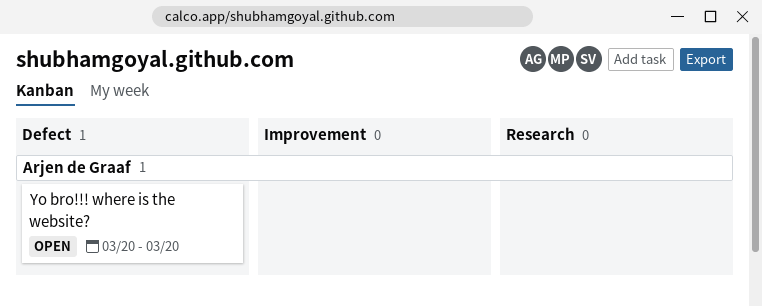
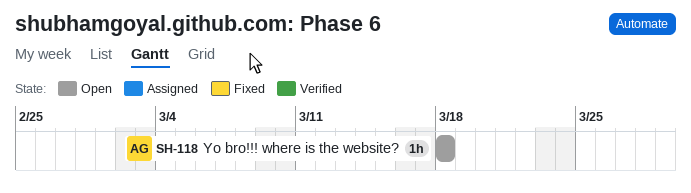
Yo bro!!! where is the website?, start: Mar 20 -> Mar 18
Yo bro!!! where is the website?, due: Mar 20 -> Mar 18

